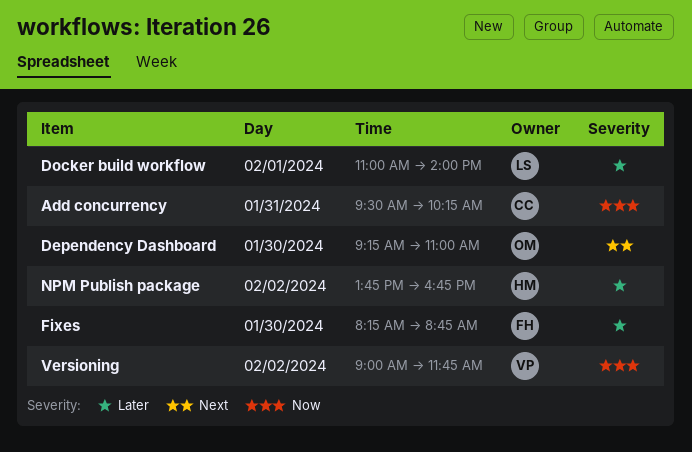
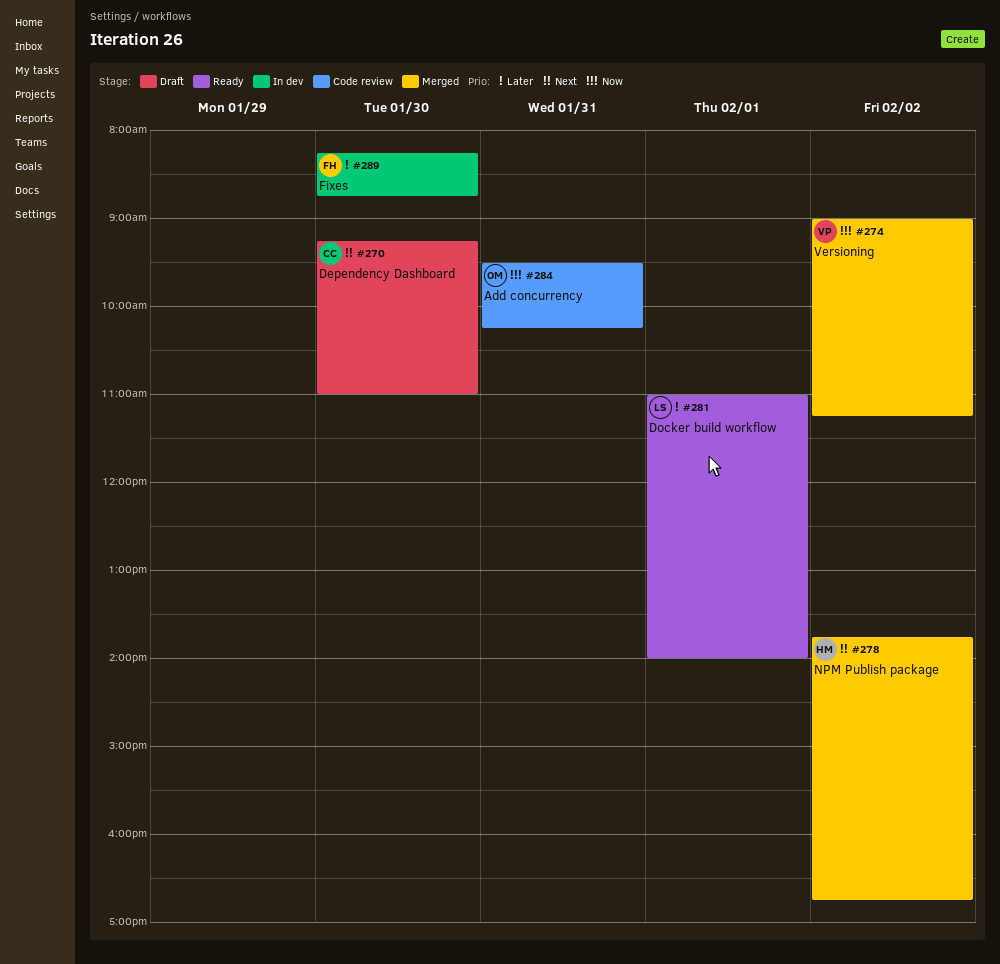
Add concurrency, owner: CC -> OM
Dependency Dashboard, owner: OM -> CC
NPM Publish package, priority: Later -> Next
Versioning, ends: 11:45 -> 11:15

